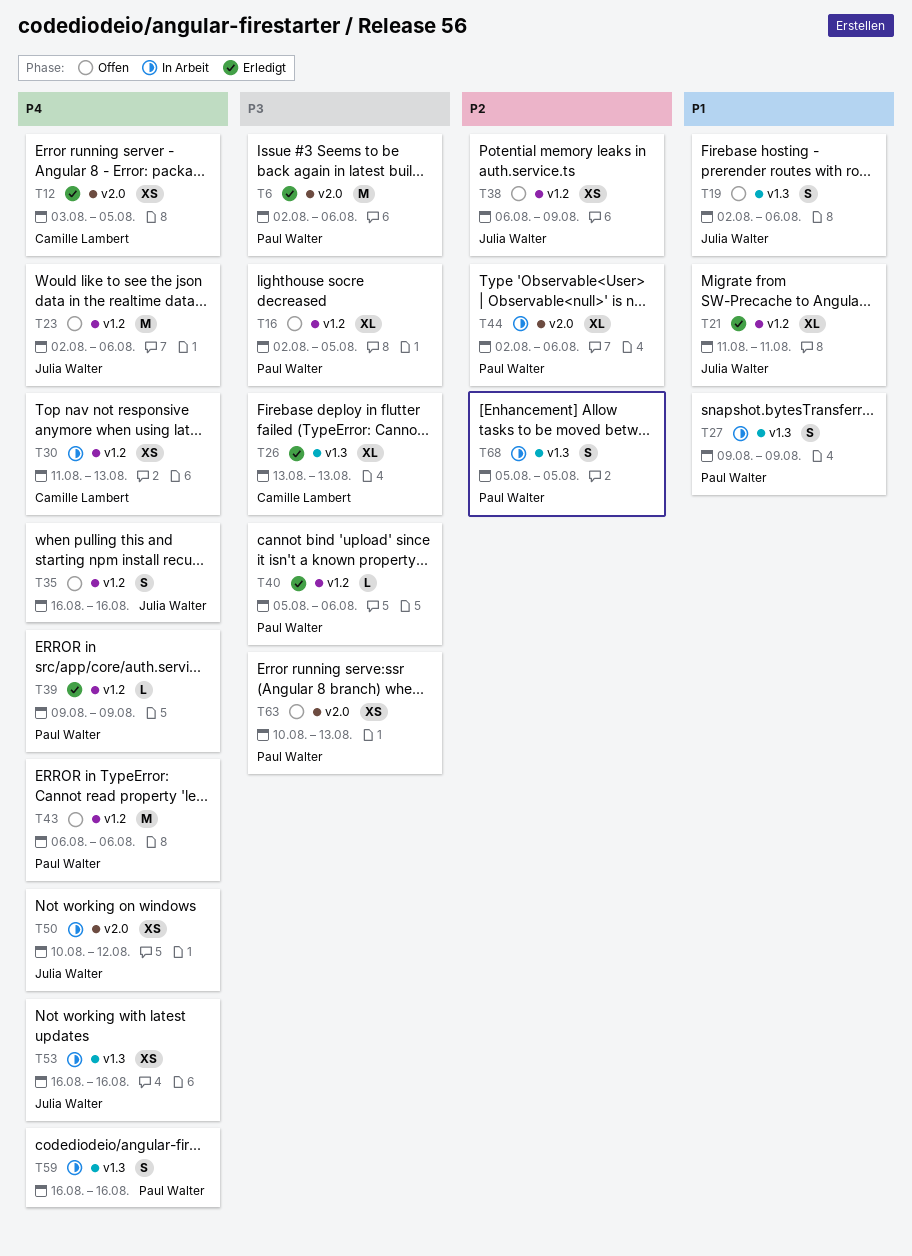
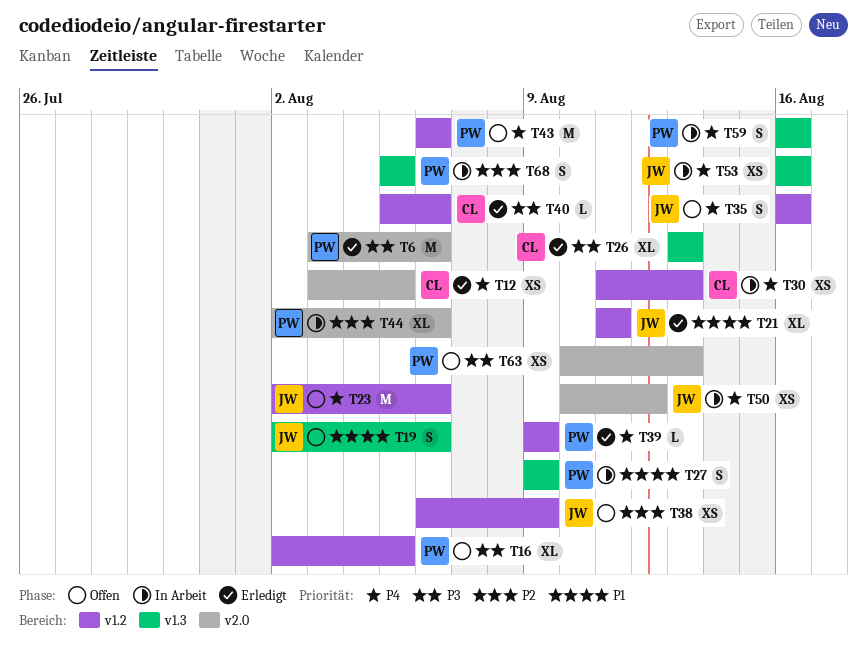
T6, start: Aug 2 -> Aug 3
T40, owner: Paul Walter -> Camille Lambert

